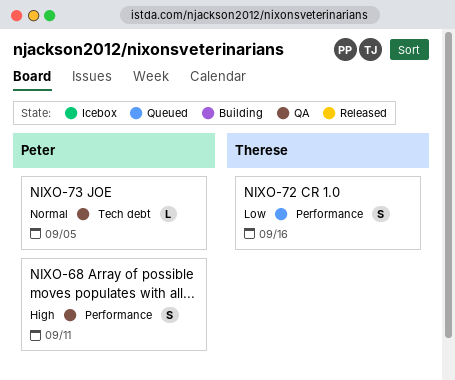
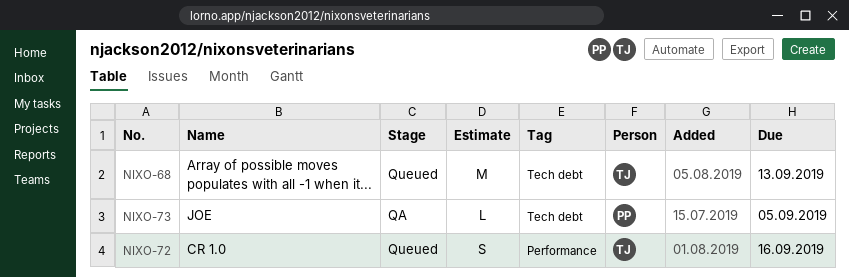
NIXO-68, status: QA -> Queued
NIXO-68, owner: Peter -> Therese
NIXO-68, label: Performance -> Tech debt
NIXO-68, estimate: S -> M
NIXO-68, due: Sep 11 -> Sep 13

